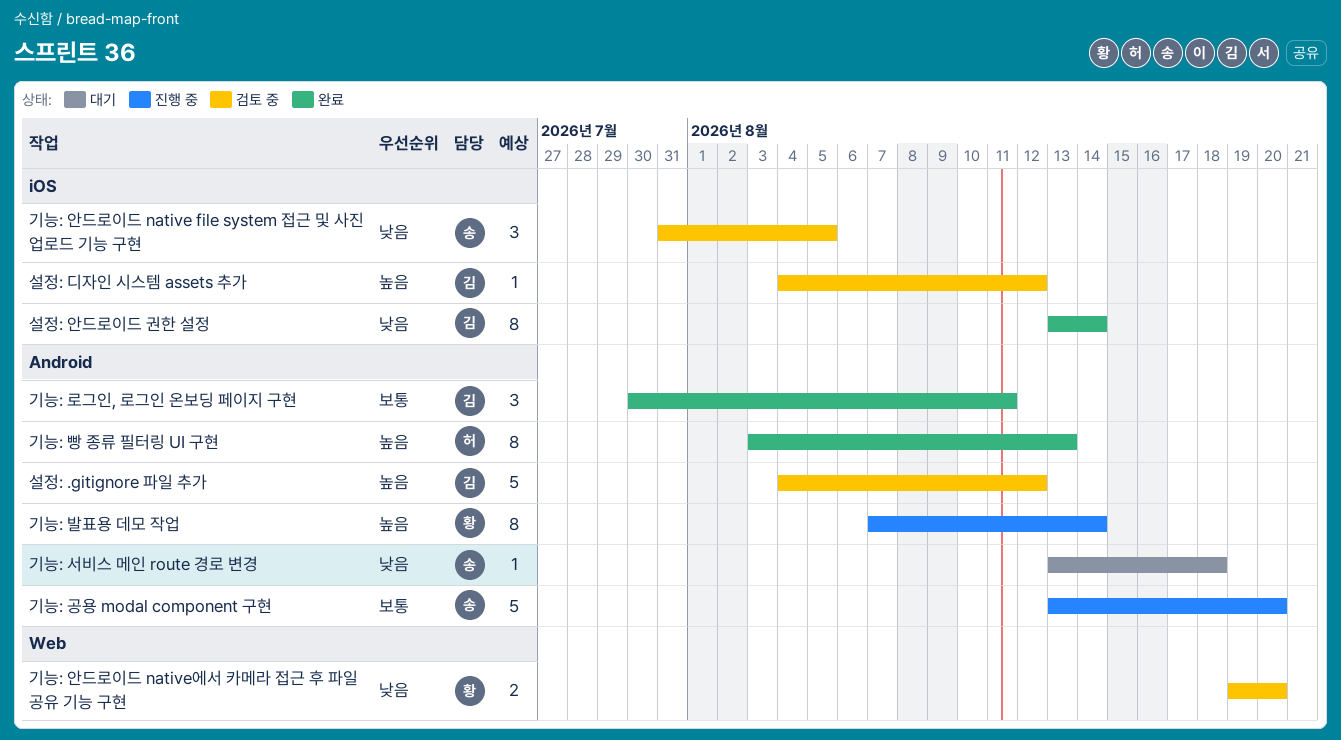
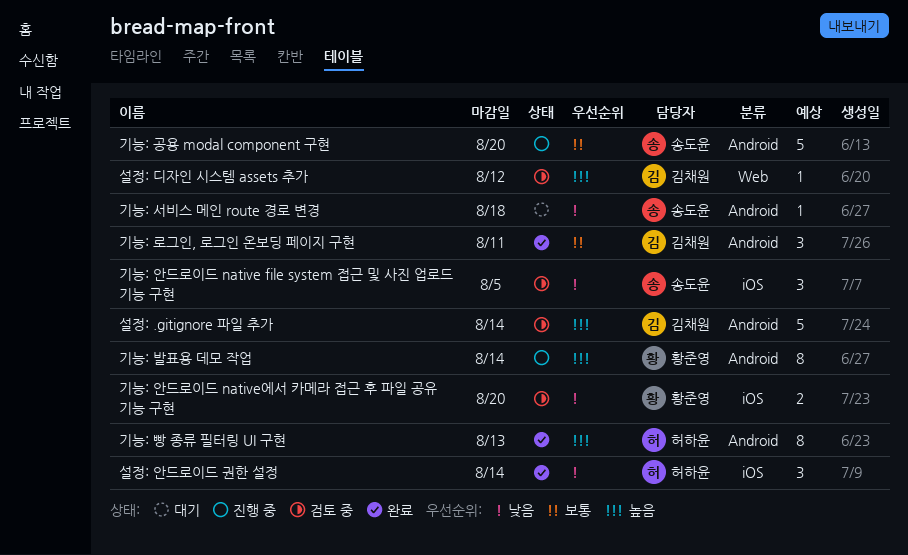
기능: 안드로이드 native에서 카메라 접근 후 파일 공유 기능 구현, label: Web -> iOS
설정: .gitignore 파일 추가, due: Aug 12 -> Aug 14
설정: 디자인 시스템 assets 추가, label: iOS -> Web
설정: 안드로이드 권한 설정, owner: 김채원 -> 허하윤
설정: 안드로이드 권한 설정, estimate: 8 -> 3

